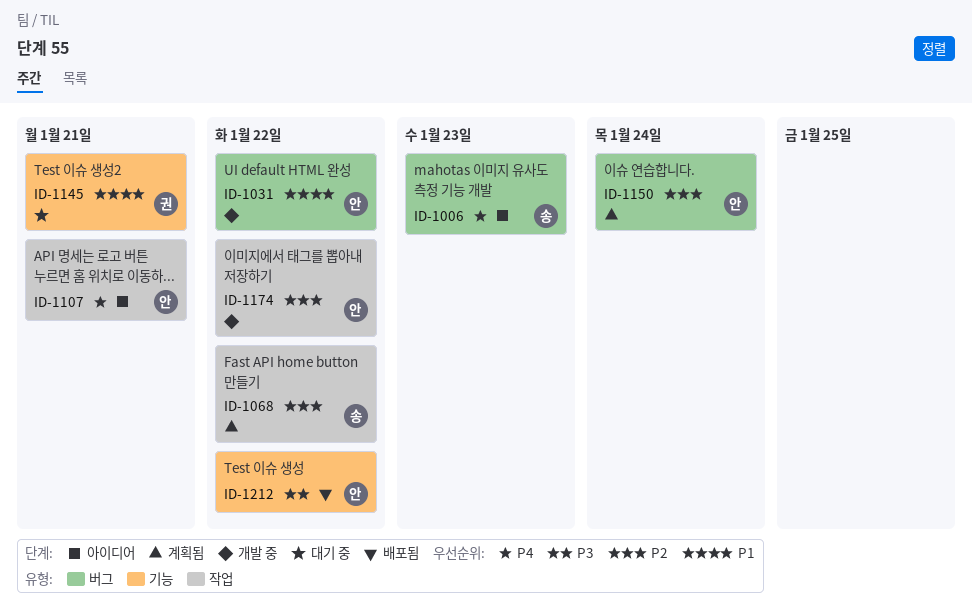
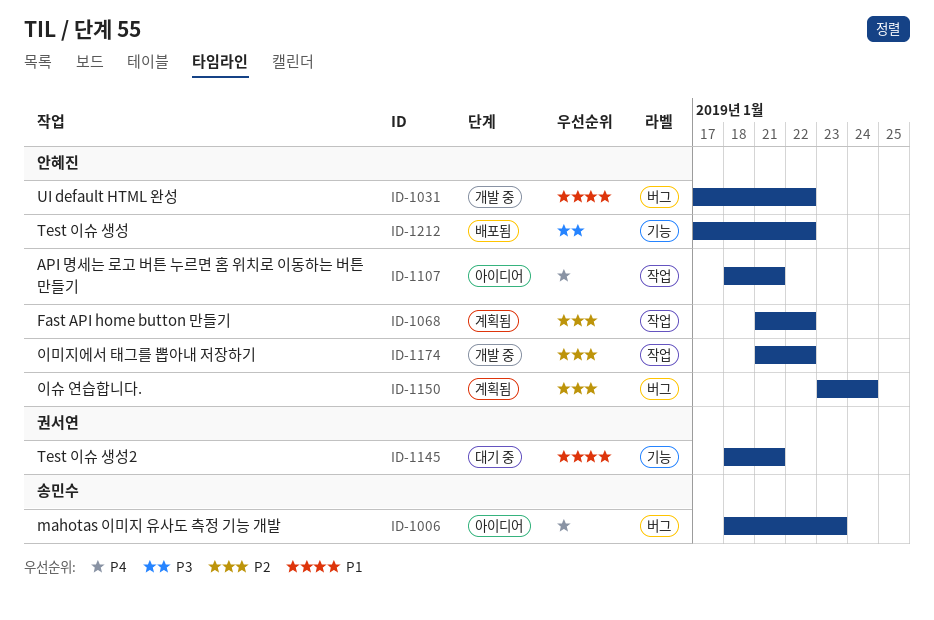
ID-1068, owner: 송민수 -> 안혜진

